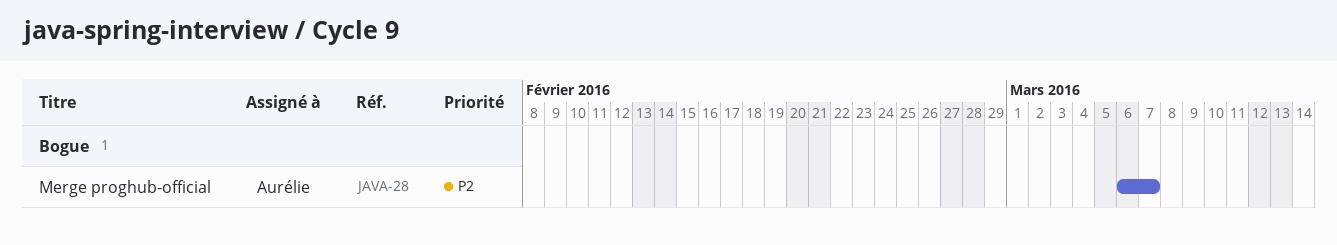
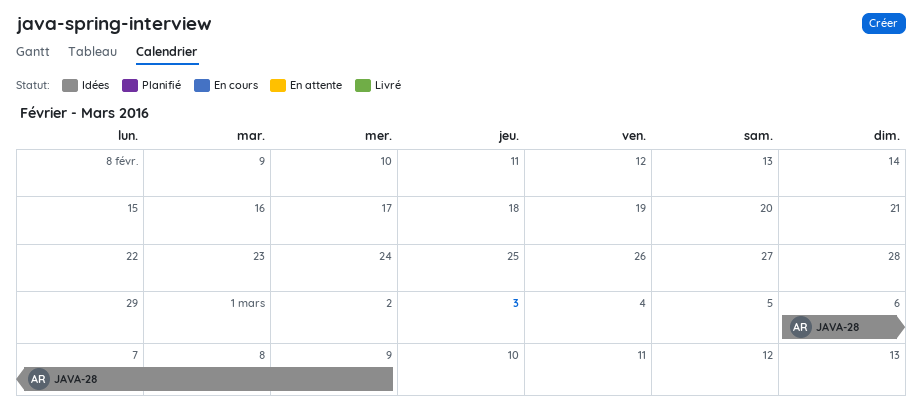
JAVA-28, due: Mar 7 -> Mar 9

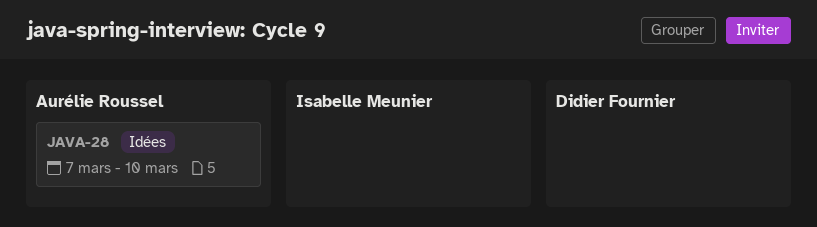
JAVA-28, start: Mar 6 -> Mar 7
JAVA-28, due: Mar 9 -> Mar 10

